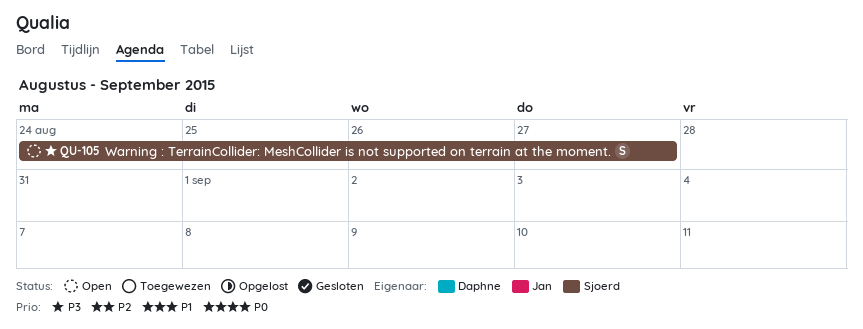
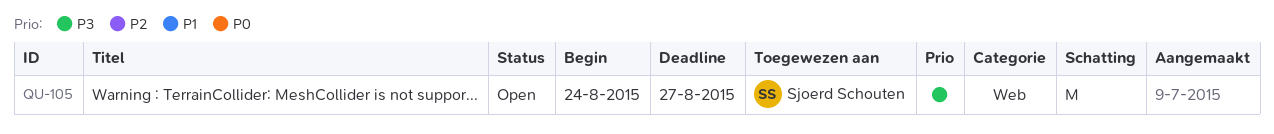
QU-105, estimate: S -> M

